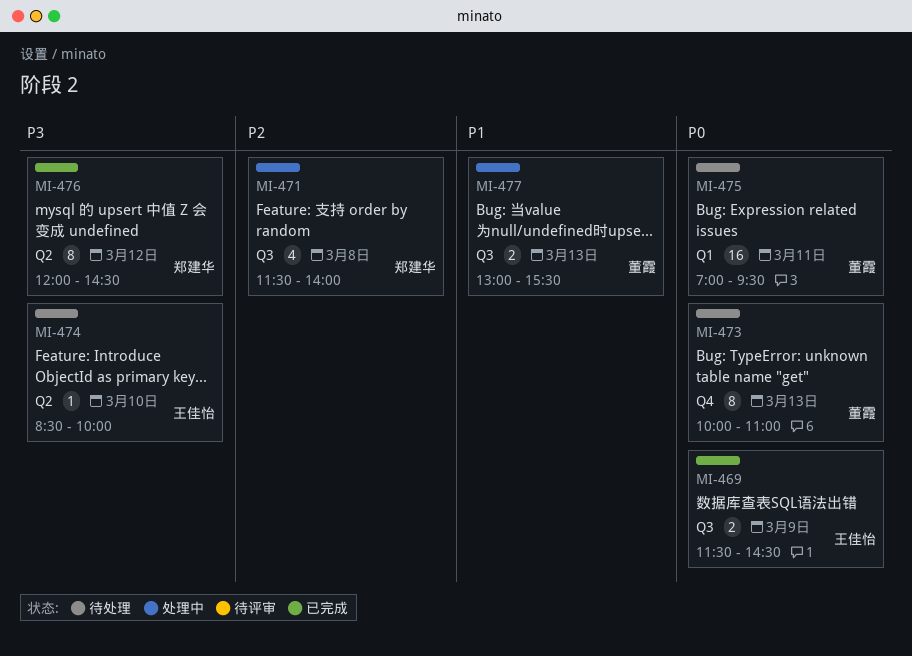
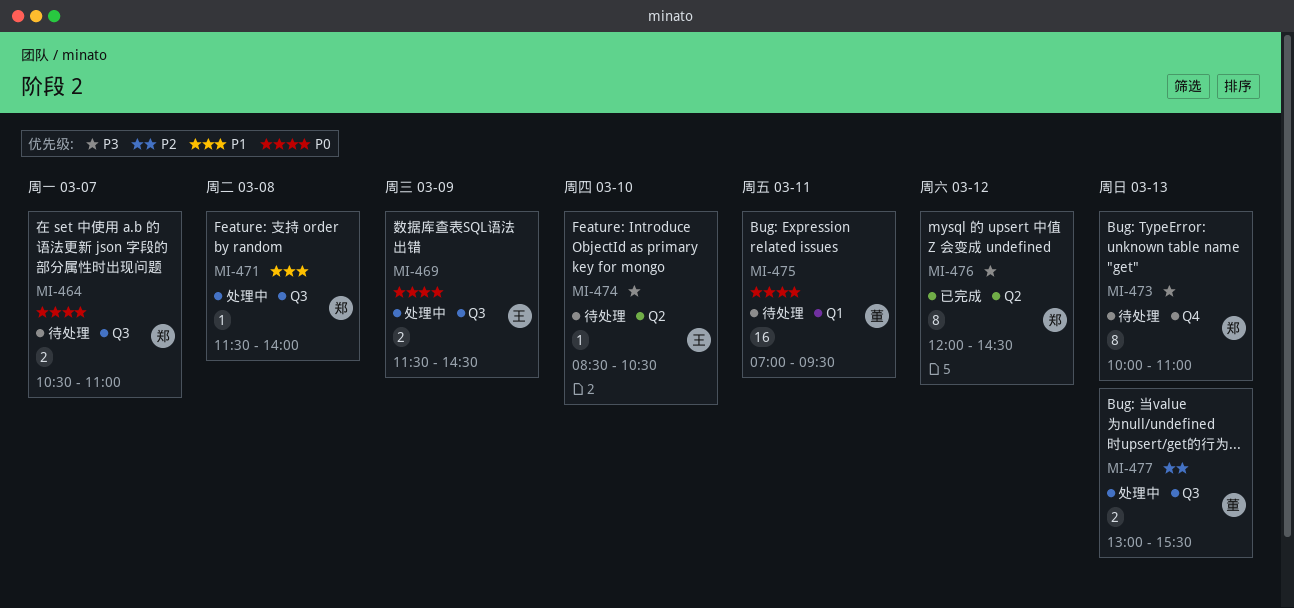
MI-464: none -> present
MI-469, status: 已完成 -> 处理中
MI-471, priority: P2 -> P1
MI-471, estimate: 4 -> 1
MI-473, owner: 董霞 -> 郑建华
MI-473, priority: P0 -> P3
MI-474, ends: 10:00 -> 10:30
MI-477, priority: P1 -> P2

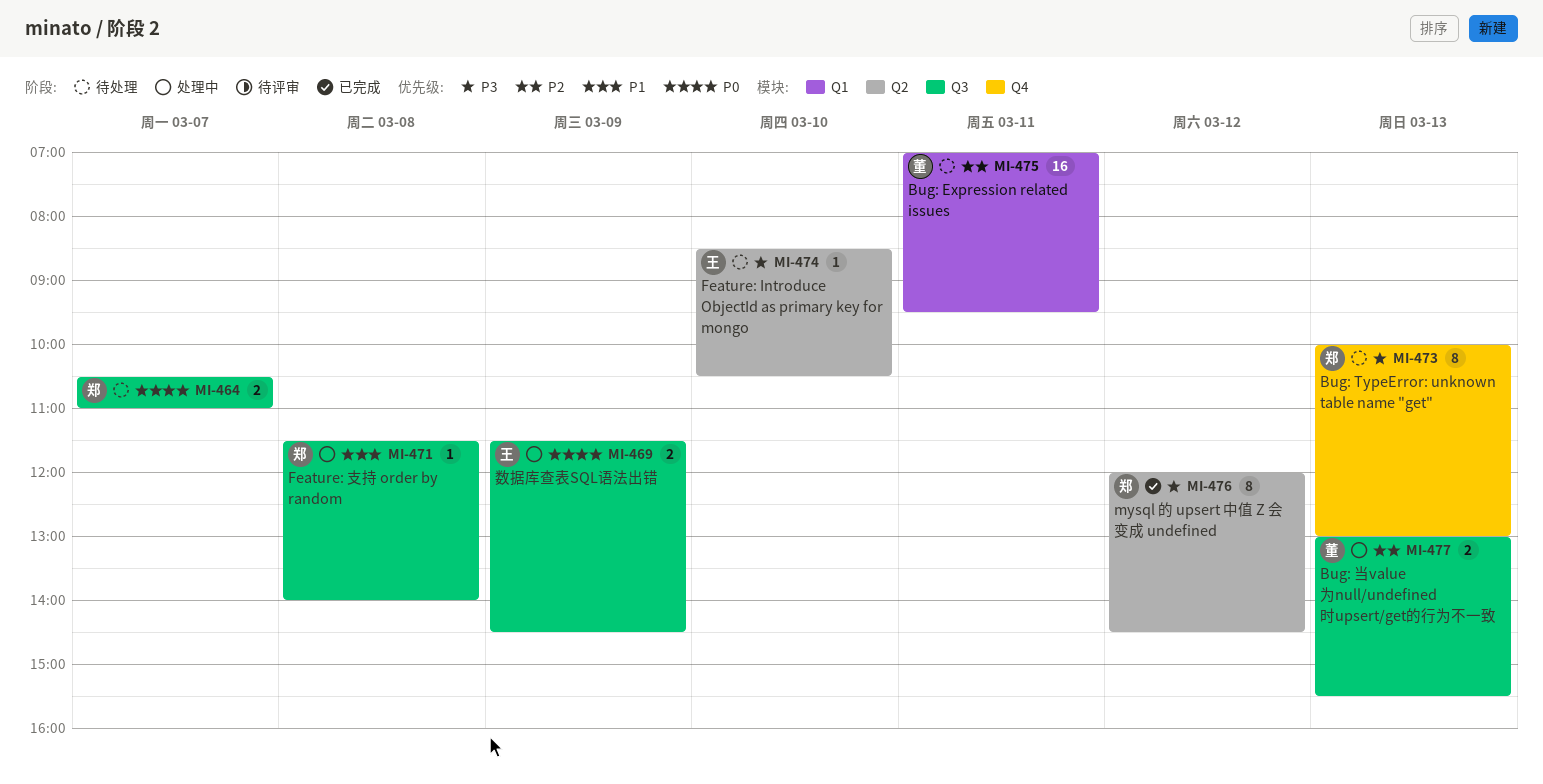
MI-473, ends: 11:00 -> 13:00
MI-475, priority: P0 -> P2

